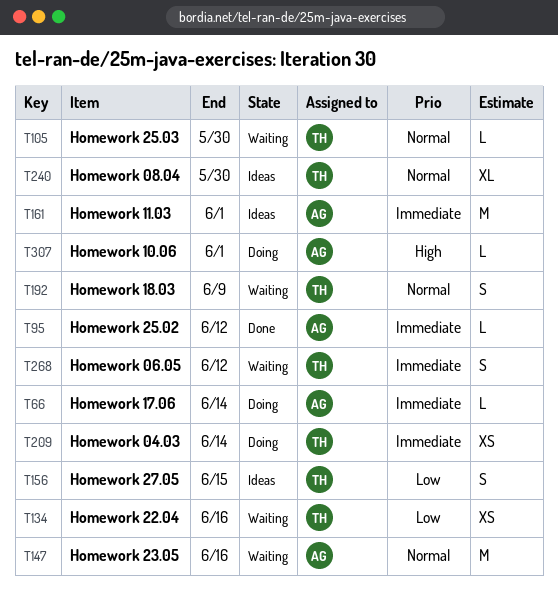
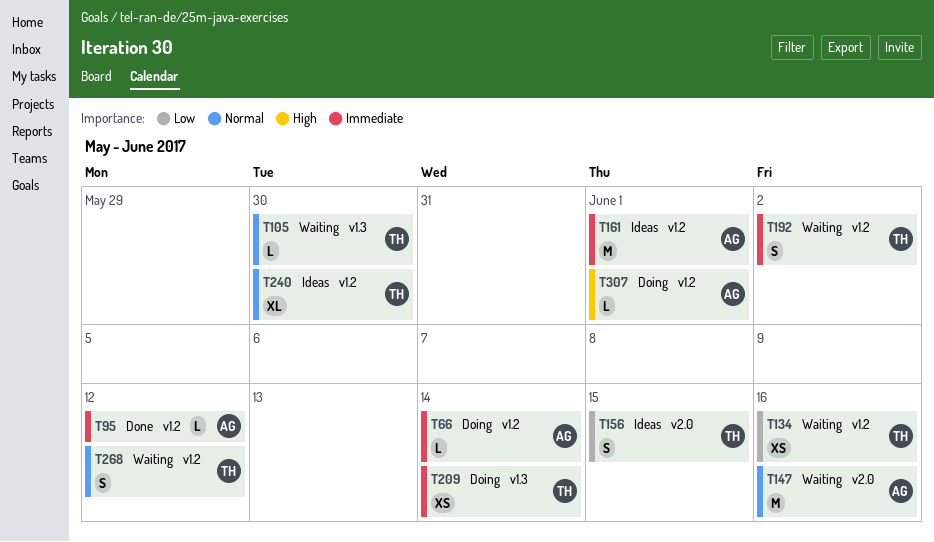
T192, priority: Normal -> Immediate
T192, due: Jun 9 -> Jun 2
T268, priority: Immediate -> Normal

